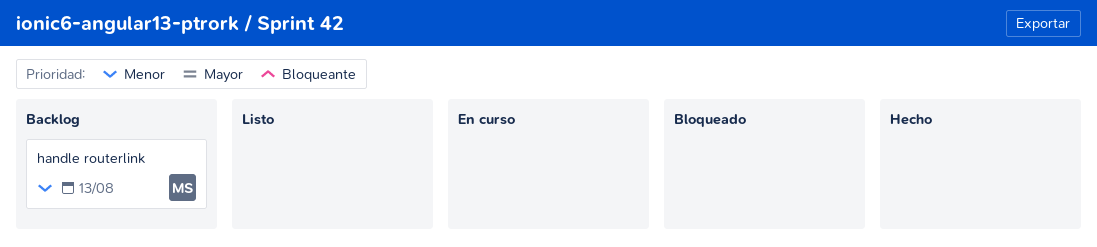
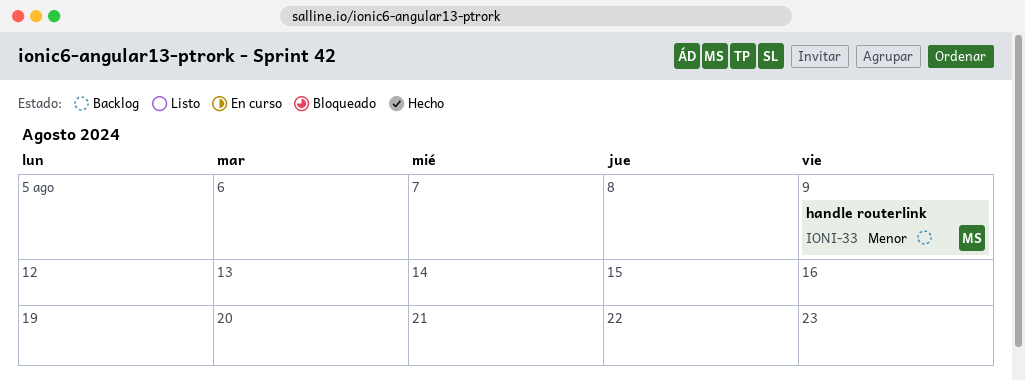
handle routerlink, due: Aug 13 -> Aug 9

